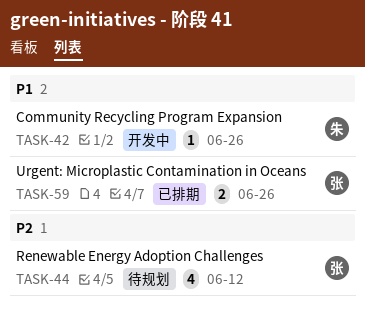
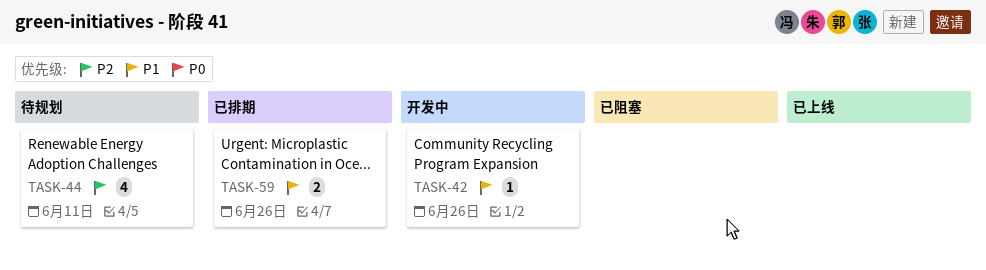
TASK-44, due: Jun 12 -> Jun 11

